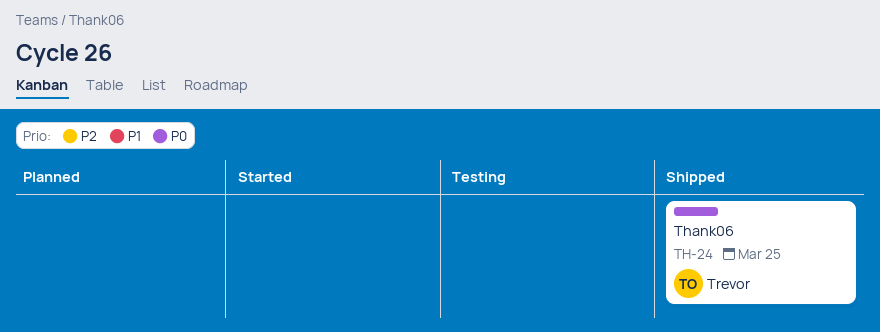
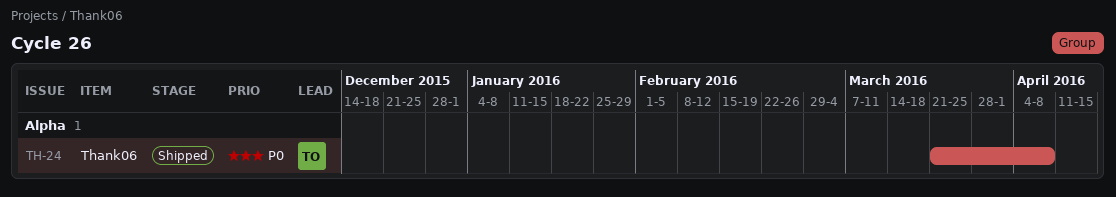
TH-24, due: Mar 25 -> Apr 8

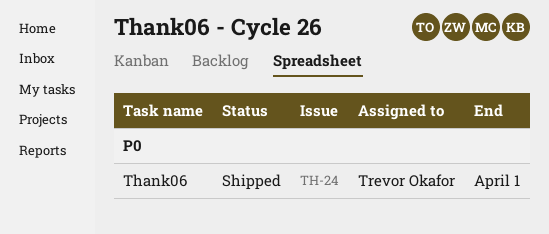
TH-24, due: Apr 8 -> Apr 1

